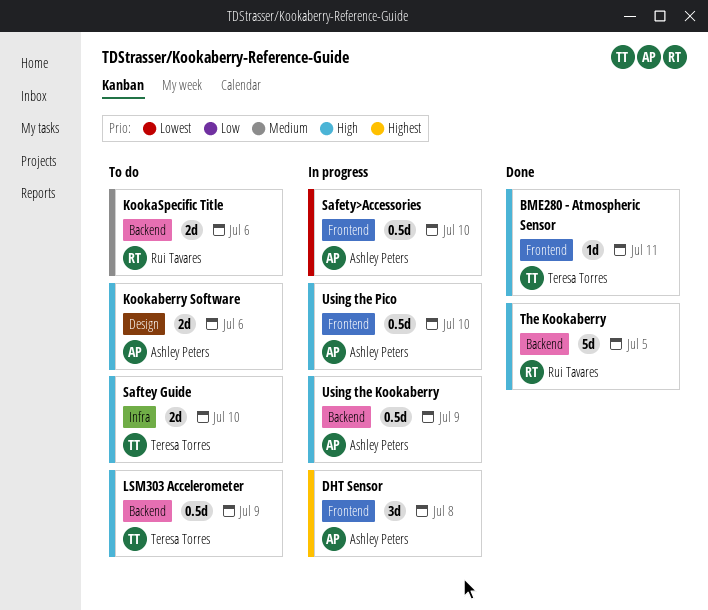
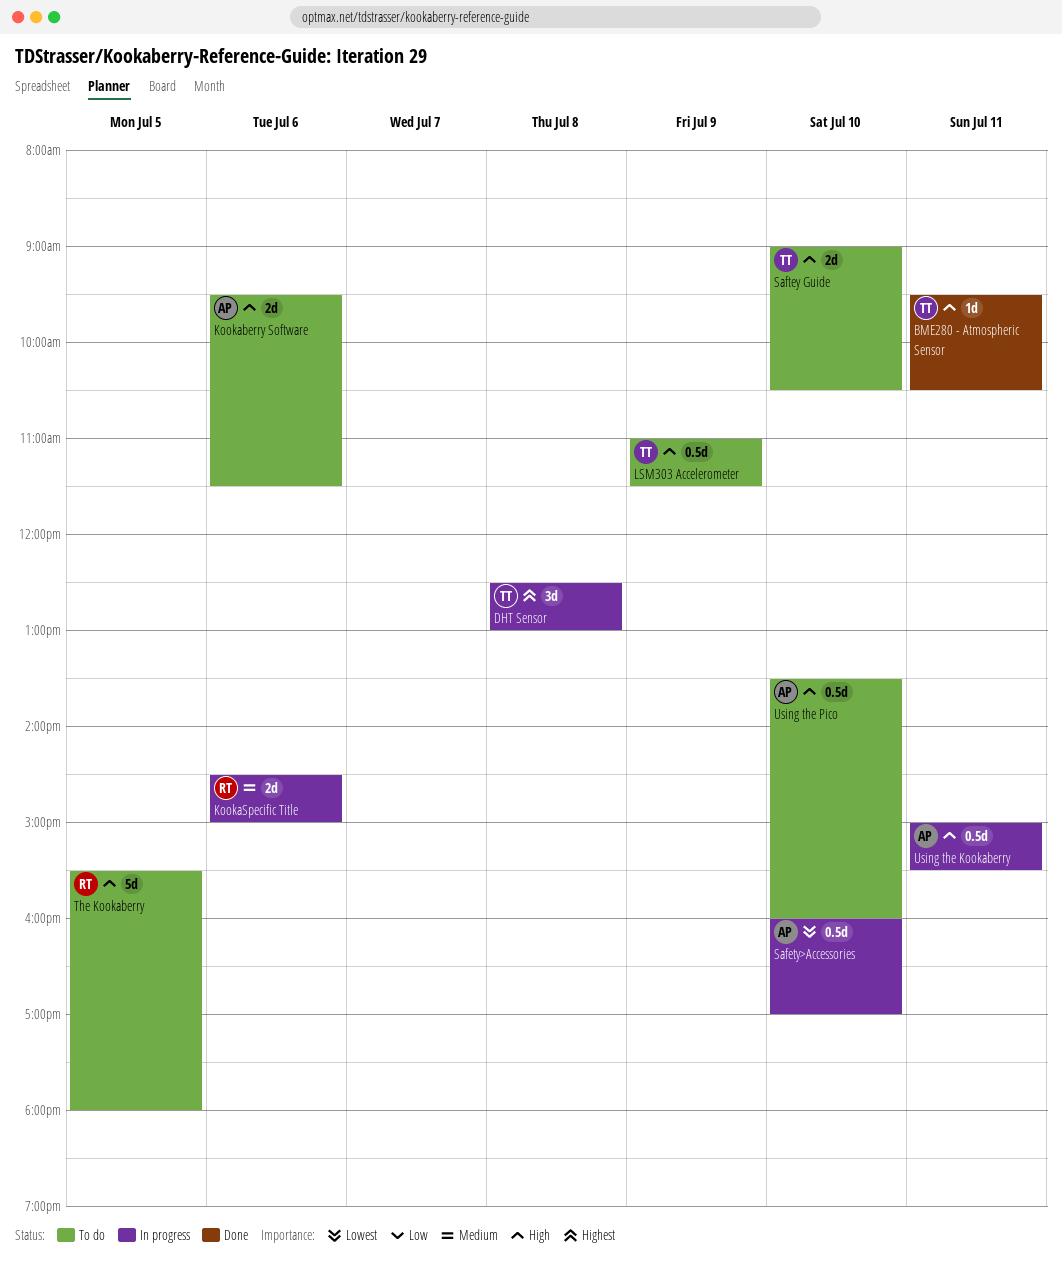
DHT Sensor, owner: Ashley Peters -> Teresa Torres
KookaSpecific Title, status: To do -> In progress
The Kookaberry, status: Done -> To do
Using the Kookaberry, day: Jul 9 -> Jul 11
Using the Pico, status: In progress -> To do

